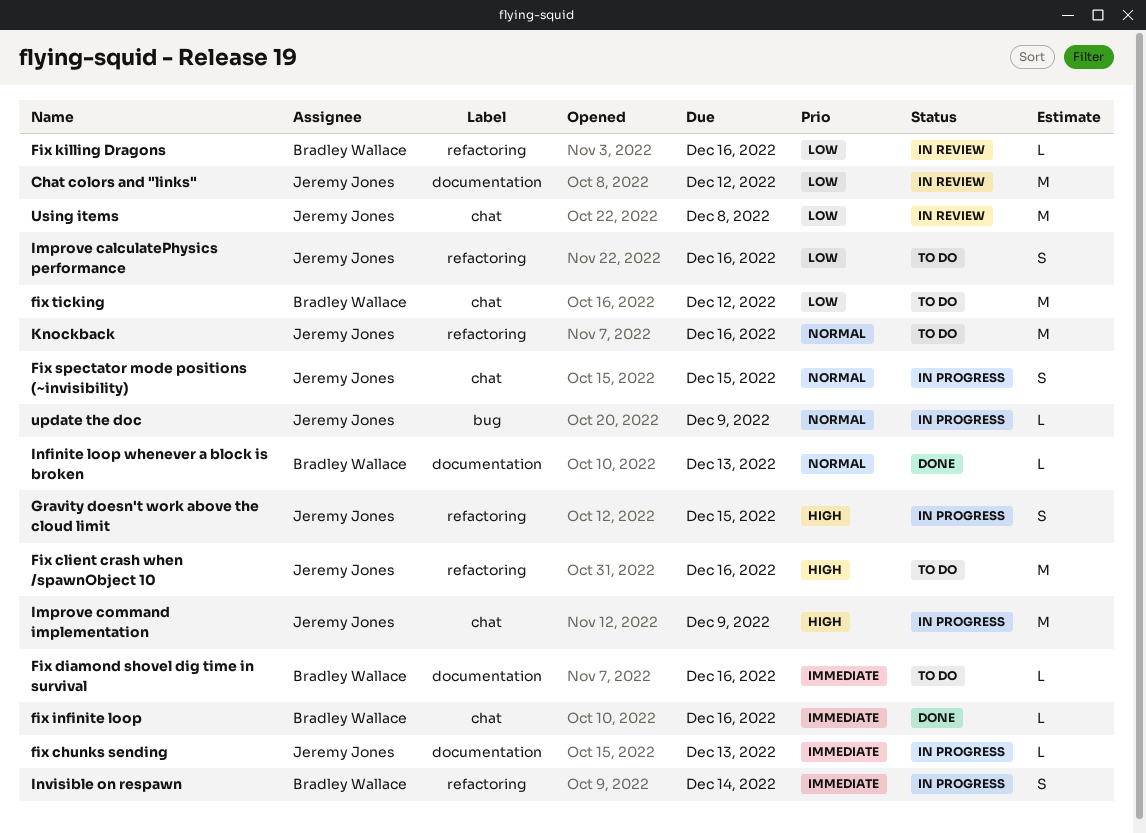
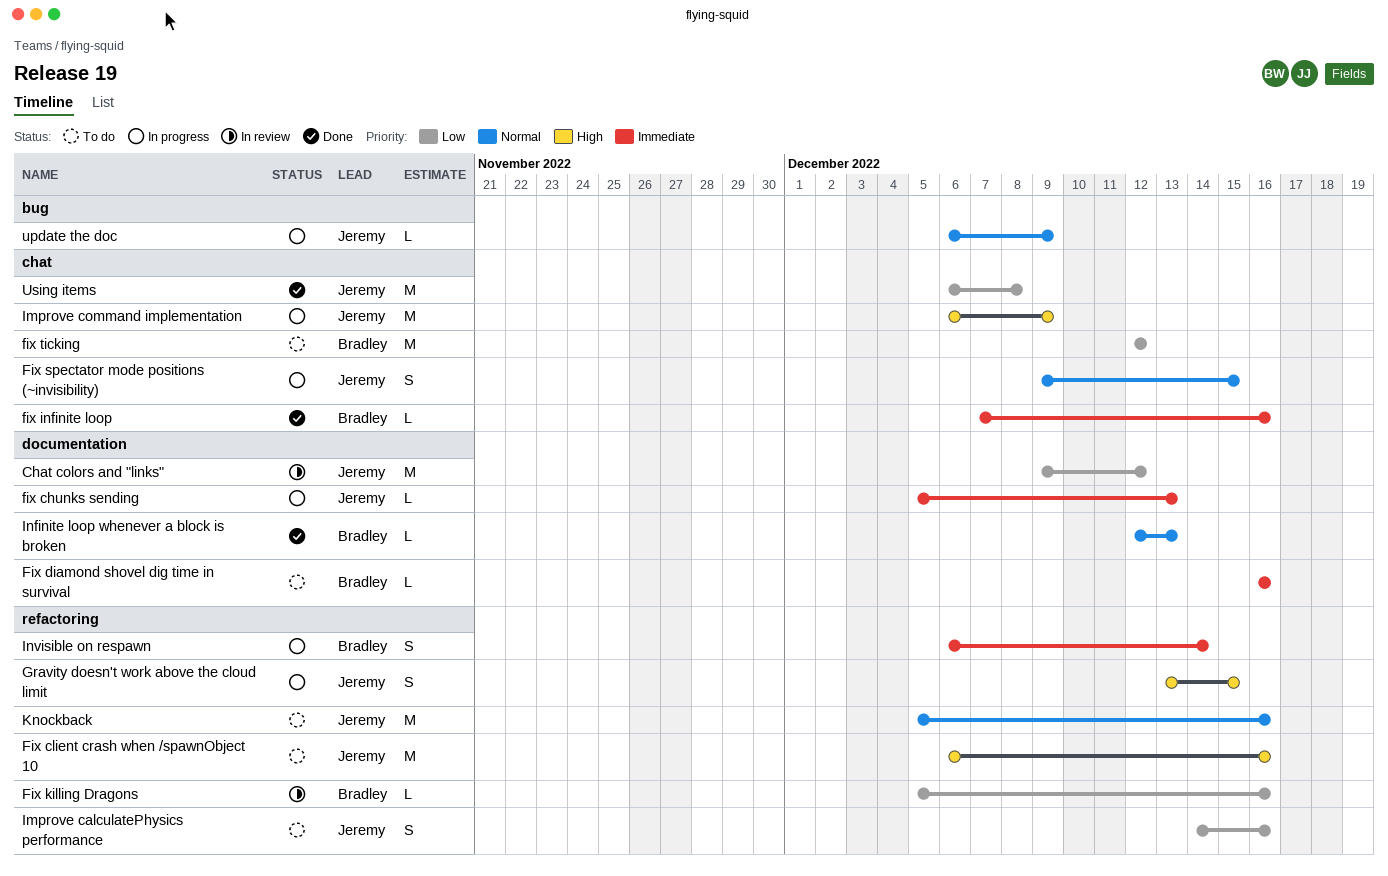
Using items, status: In review -> Done

